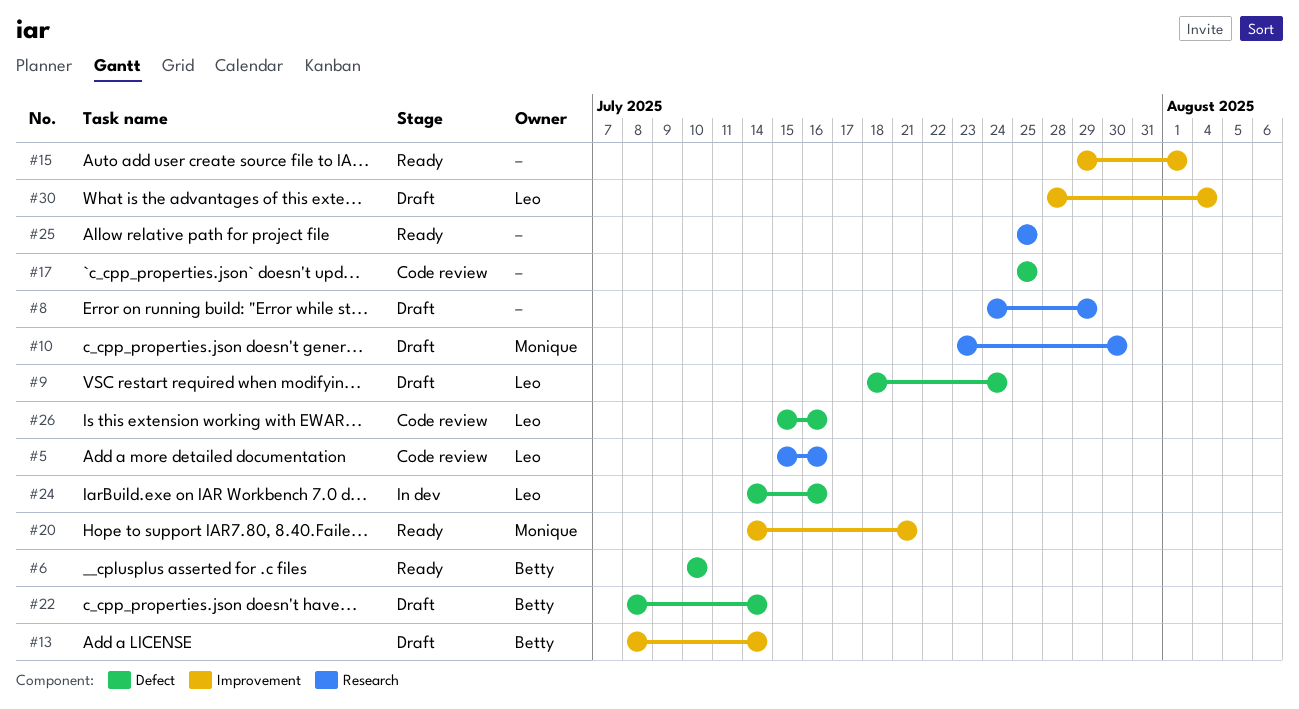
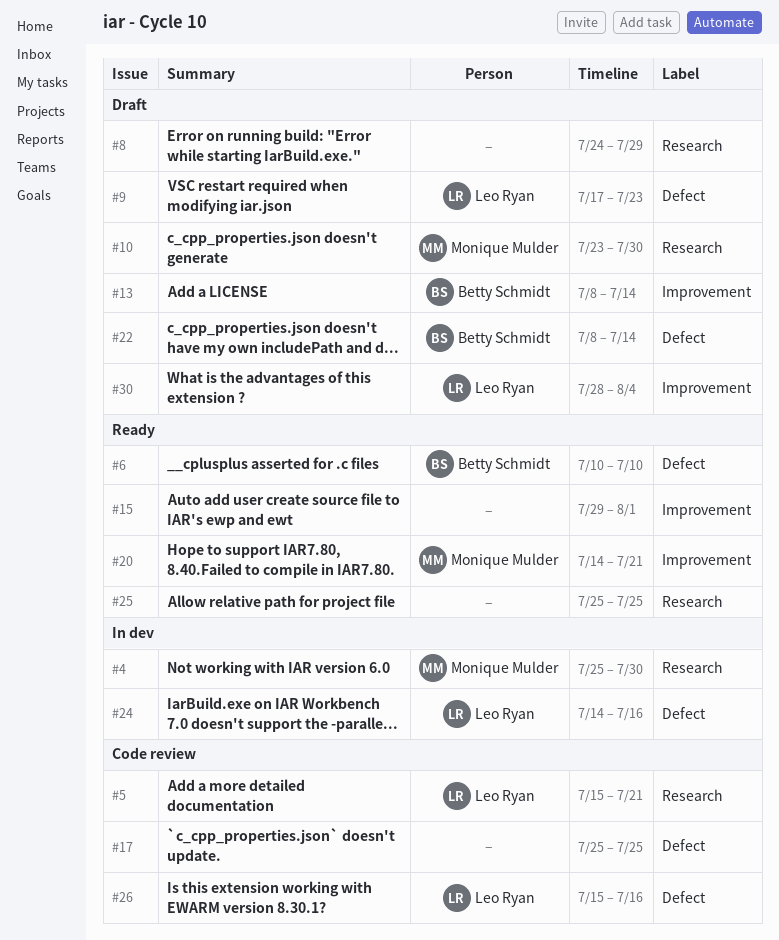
#4: none -> present
#5, due: Jul 16 -> Jul 21
#9, start: Jul 18 -> Jul 17
#9, due: Jul 24 -> Jul 23

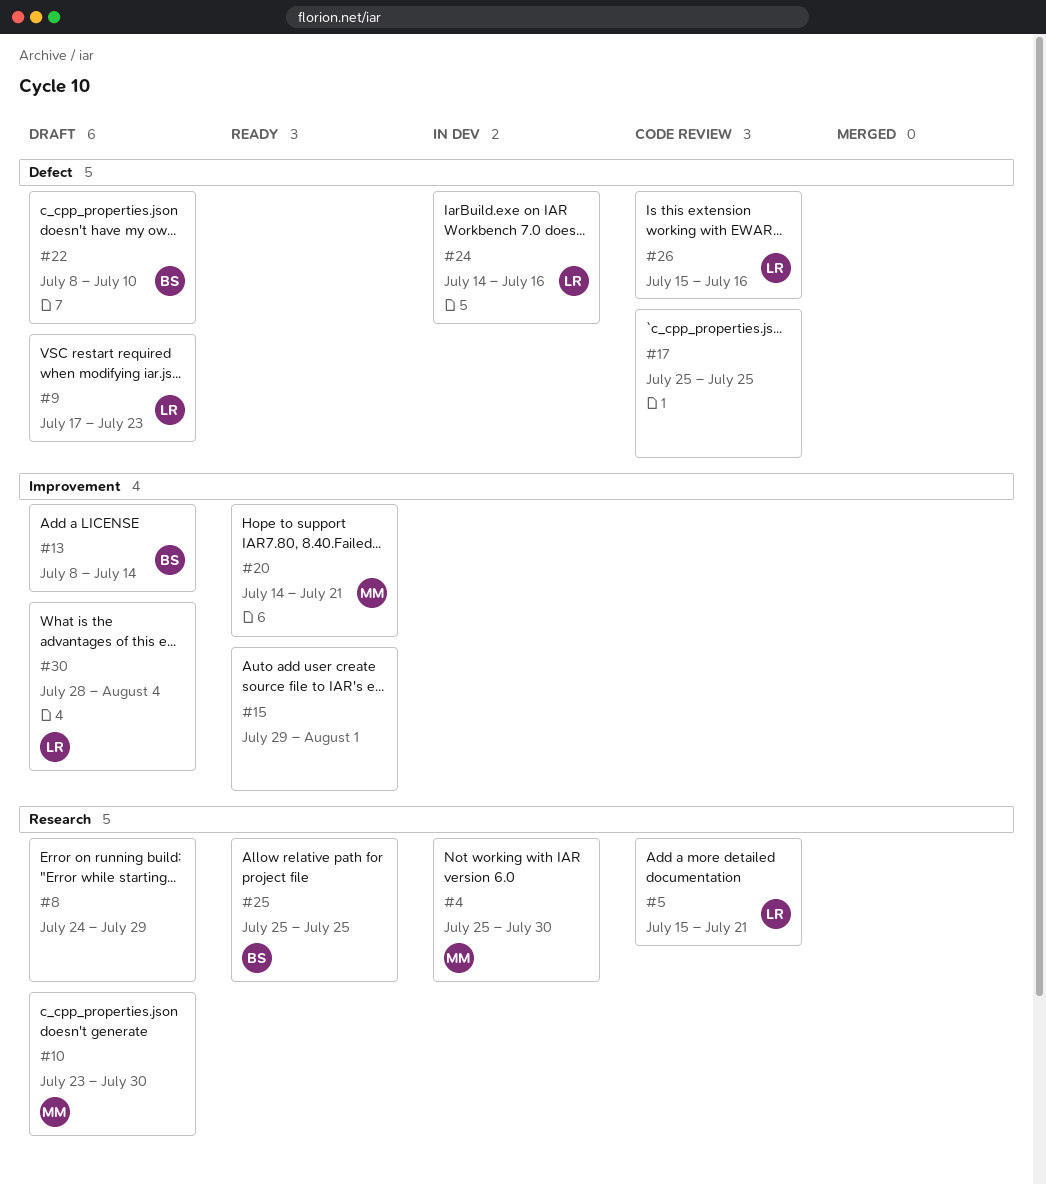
#6: present -> none
#22, due: Jul 14 -> Jul 10
#25, owner: none -> Betty Schmidt

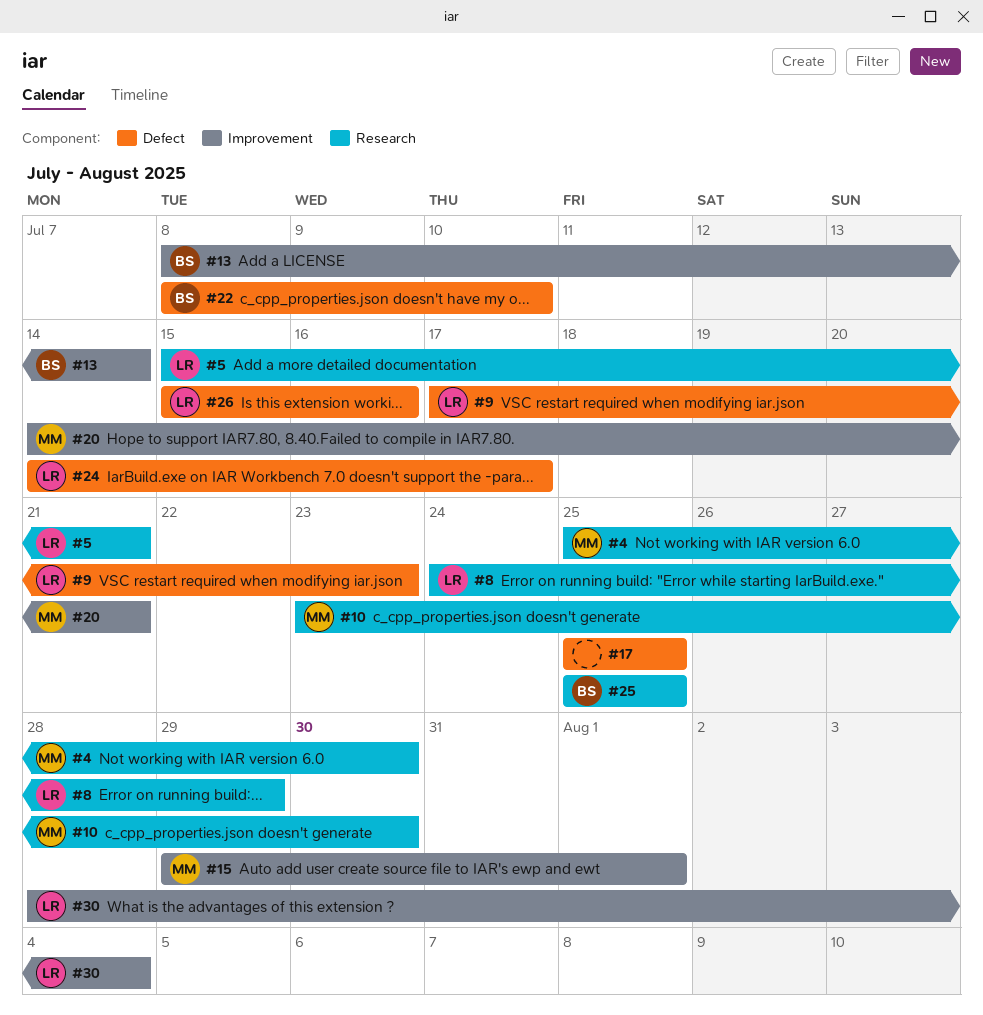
#8, owner: none -> LR
#15, owner: none -> MM
#24, due: Jul 16 -> Jul 17

